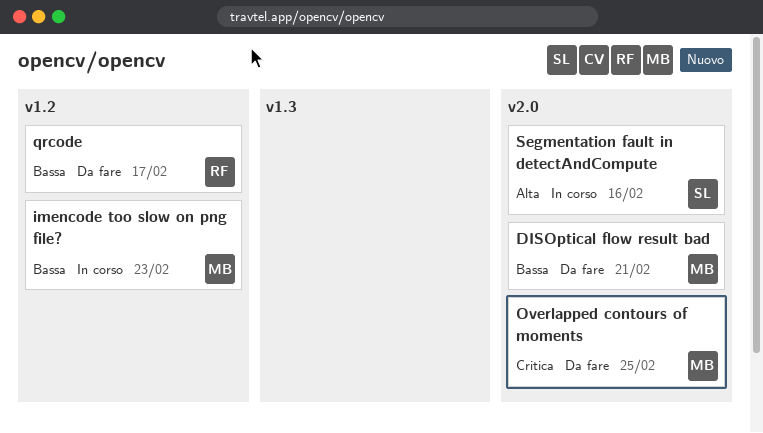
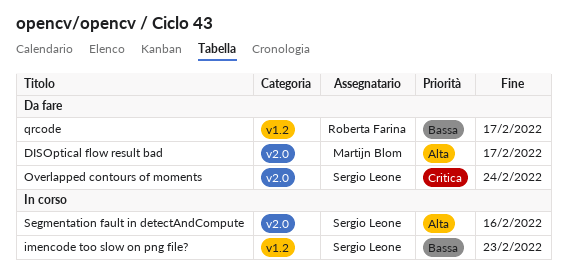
DISOptical flow result bad, priority: Bassa -> Alta
DISOptical flow result bad, due: Feb 21 -> Feb 17
imencode too slow on png file?, owner: Martijn Blom -> Sergio Leone
Overlapped contours of moments, owner: Martijn Blom -> Sergio Leone
Overlapped contours of moments, due: Feb 25 -> Feb 24

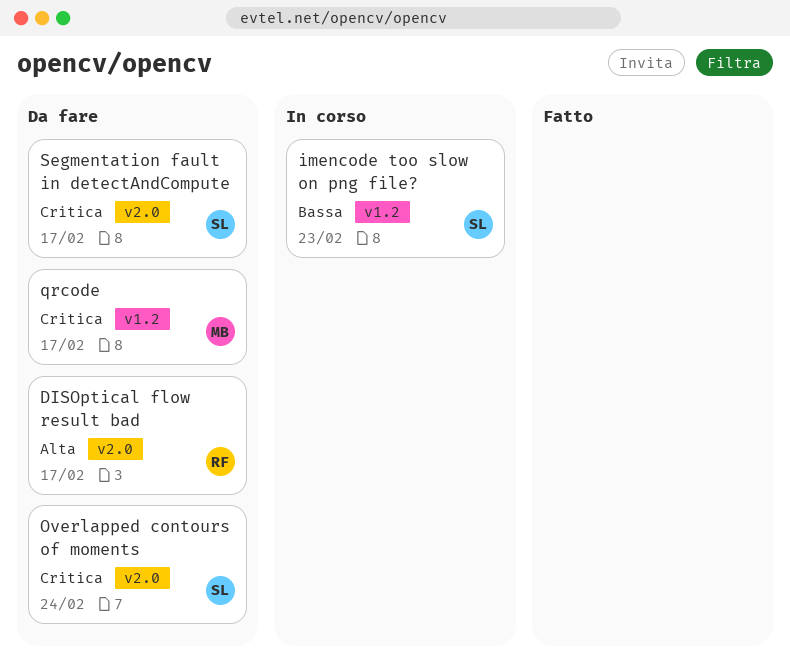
DISOptical flow result bad, owner: Martijn Blom -> Roberta Farina
qrcode, owner: Roberta Farina -> Martijn Blom
qrcode, priority: Bassa -> Critica
Segmentation fault in detectAndCompute, status: In corso -> Da fare
Segmentation fault in detectAndCompute, priority: Alta -> Critica
Segmentation fault in detectAndCompute, due: Feb 16 -> Feb 17

